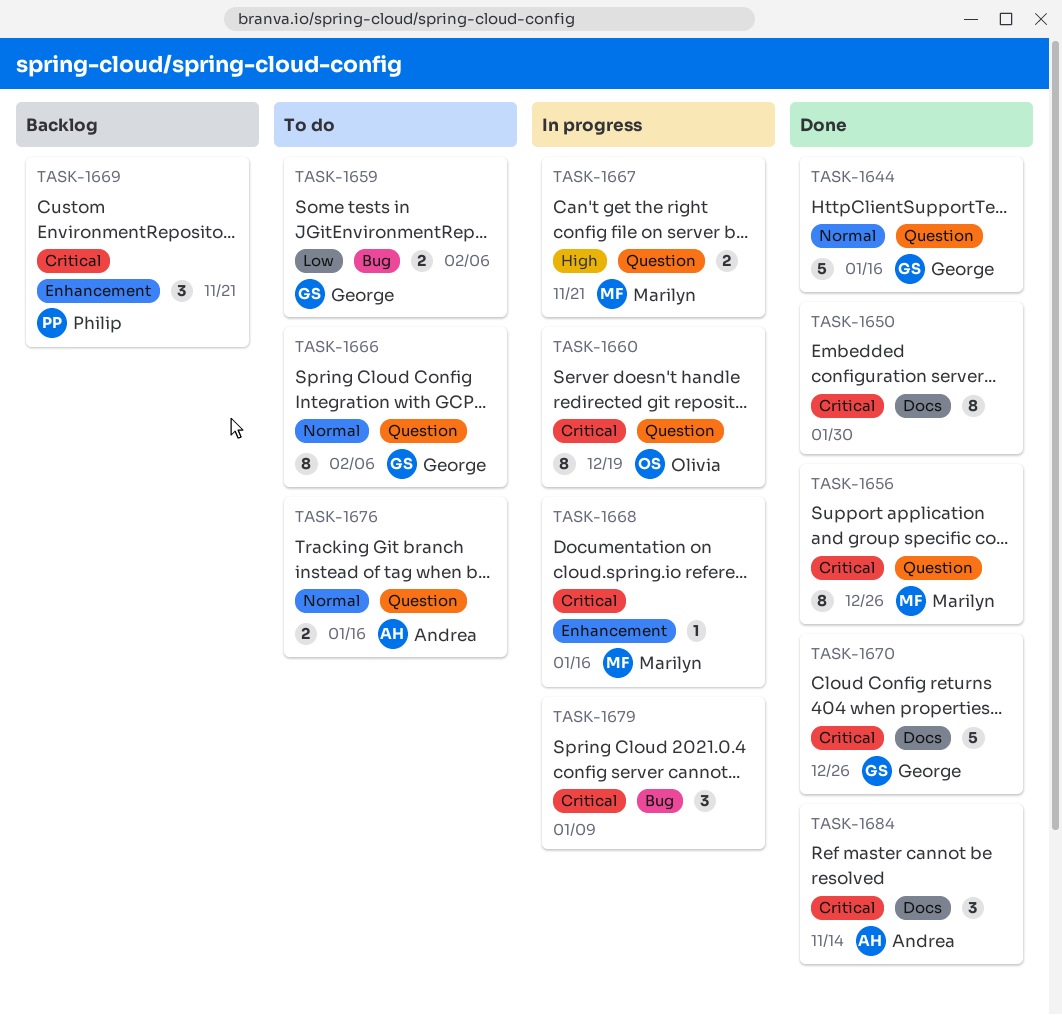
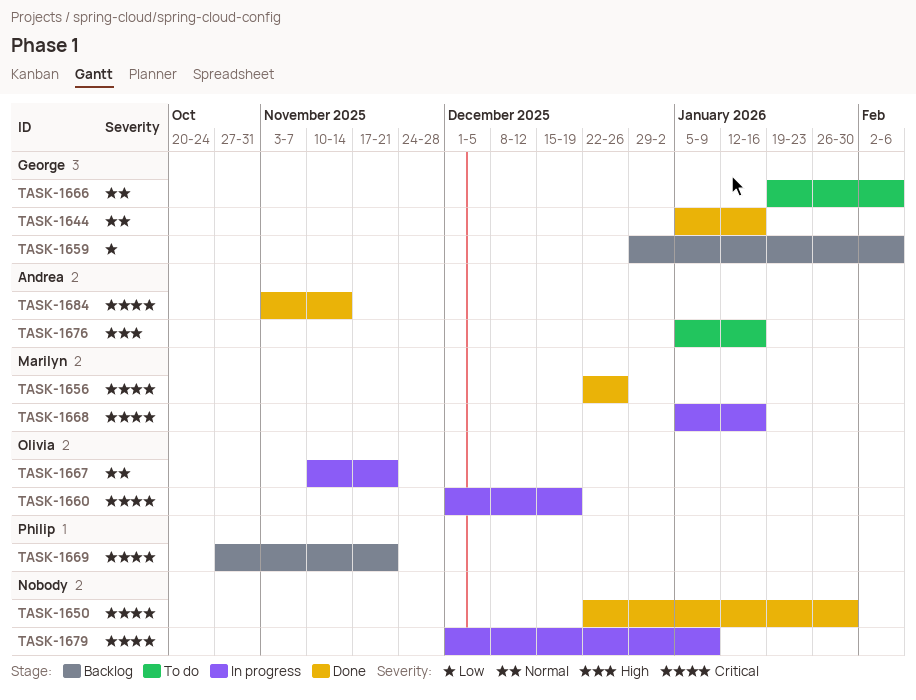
TASK-1659, status: To do -> Backlog
TASK-1667, owner: Marilyn -> Olivia
TASK-1667, priority: High -> Normal
TASK-1670: present -> none
TASK-1676, priority: Normal -> High

